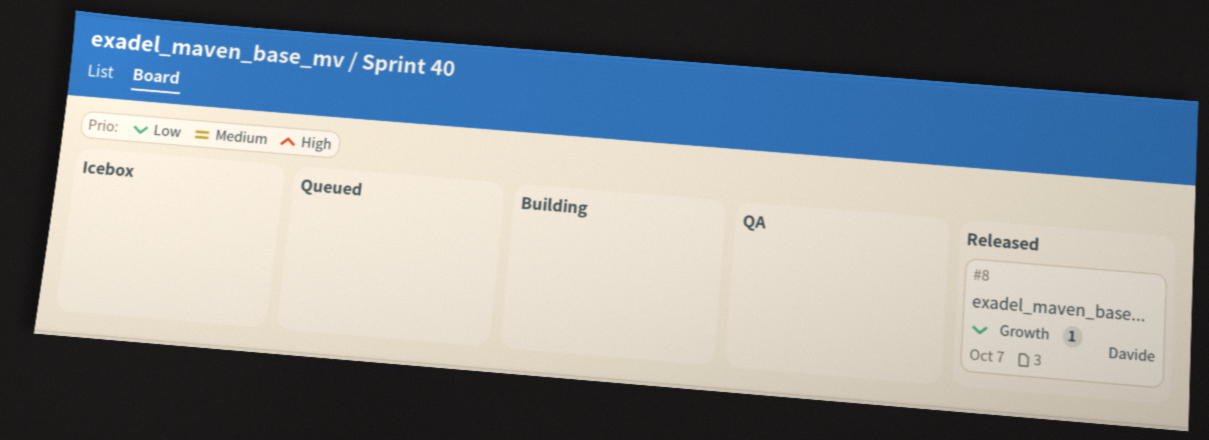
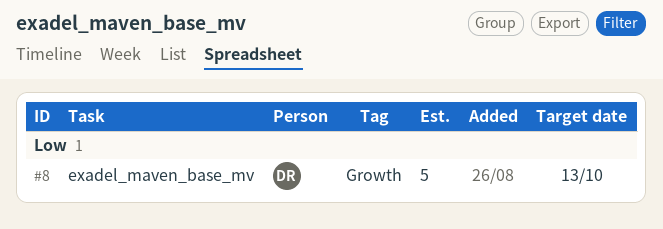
#8, estimate: 1 -> 5
#8, due: Oct 7 -> Oct 13

